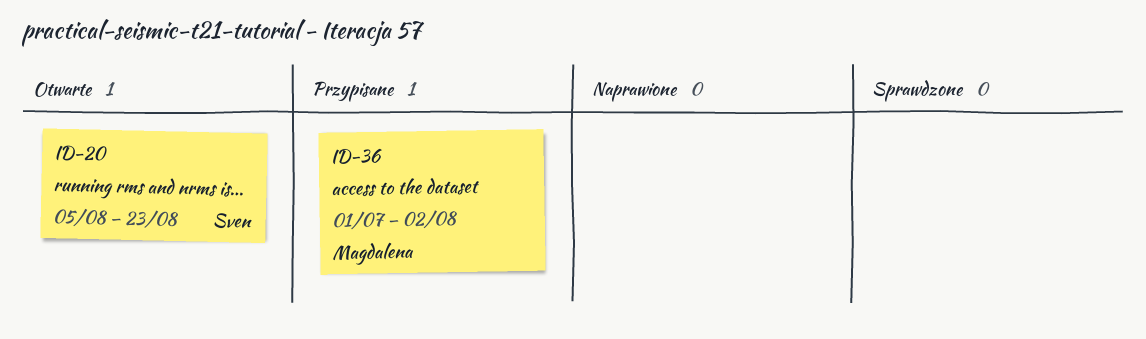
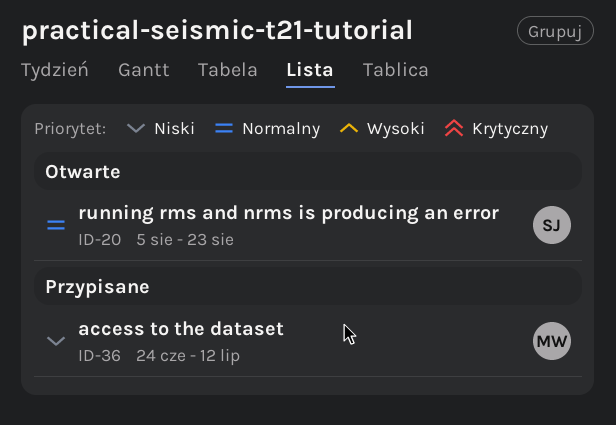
ID-36, start: Jul 1 -> Jun 24
ID-36, due: Aug 2 -> Jul 12

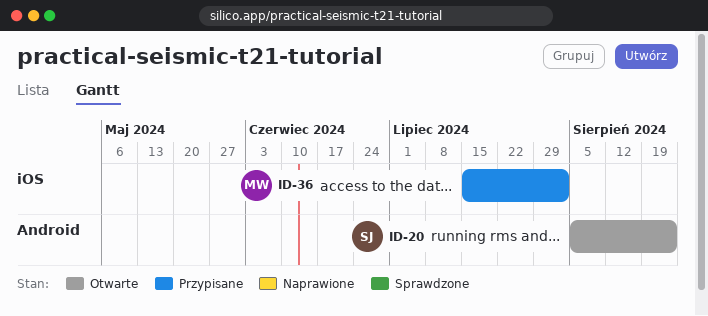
ID-36, start: Jun 24 -> Jul 15
ID-36, due: Jul 12 -> Aug 2

